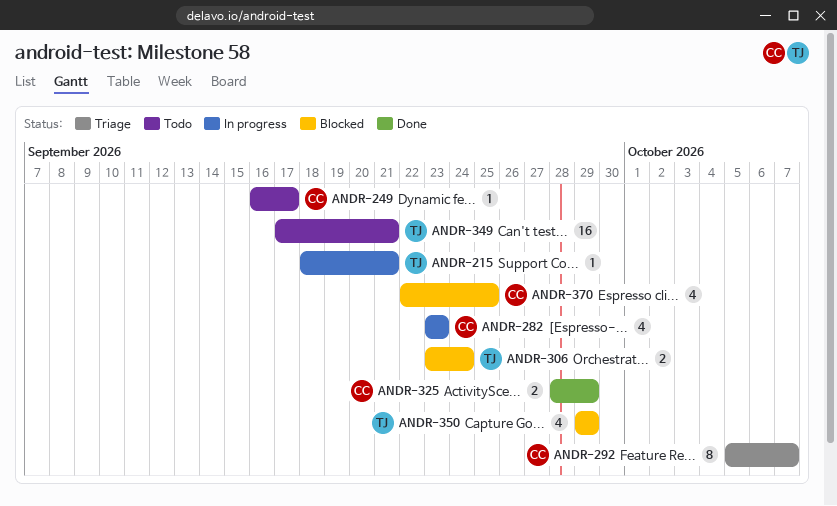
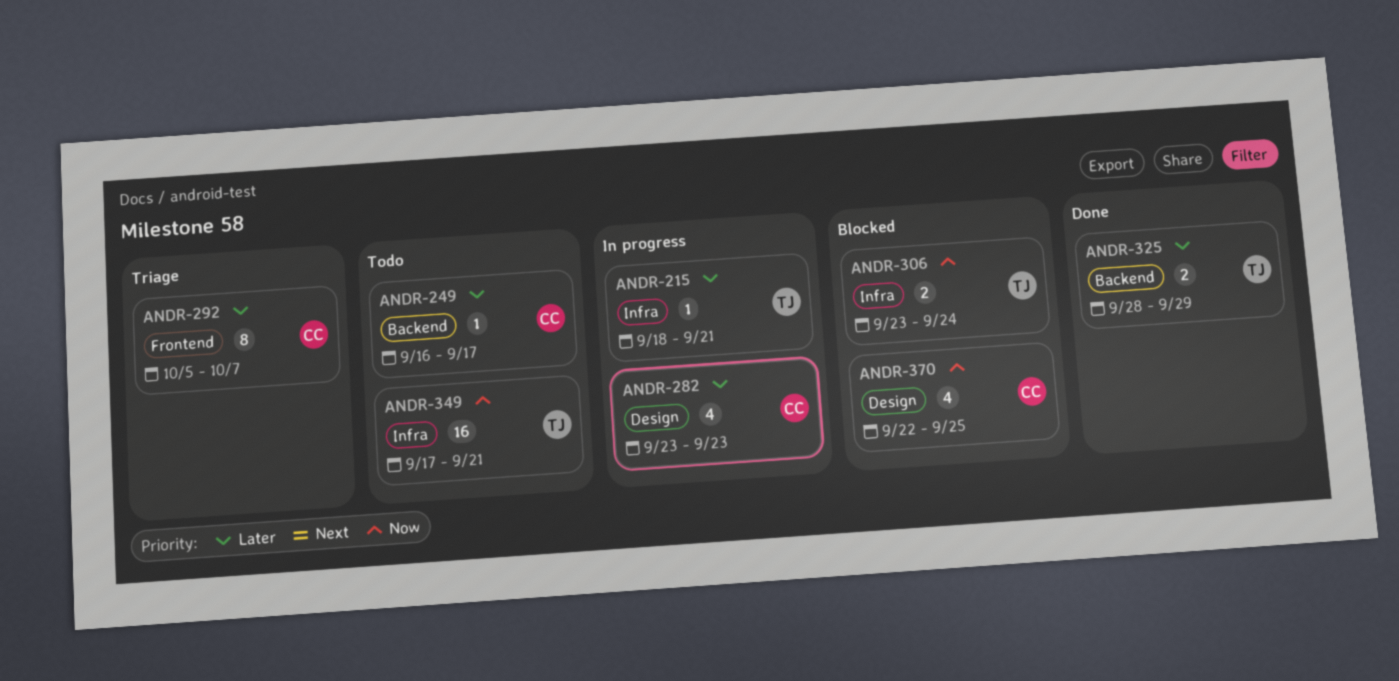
ANDR-325, owner: CC -> TJ
ANDR-350: present -> none

